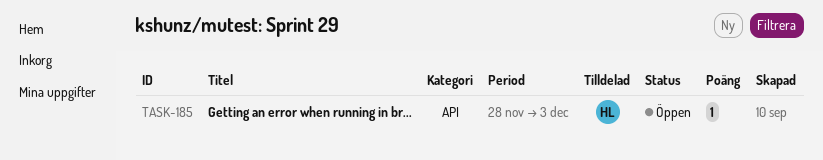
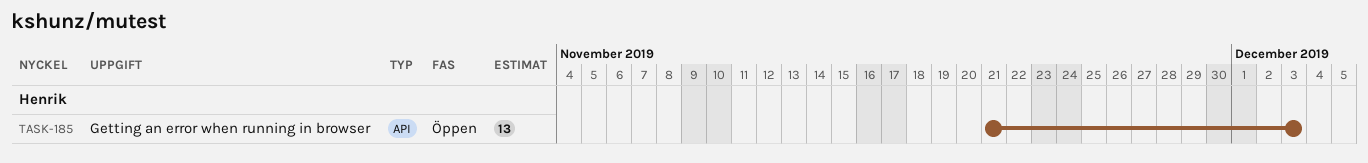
TASK-185, estimate: 1 -> 13
TASK-185, start: Nov 28 -> Nov 21

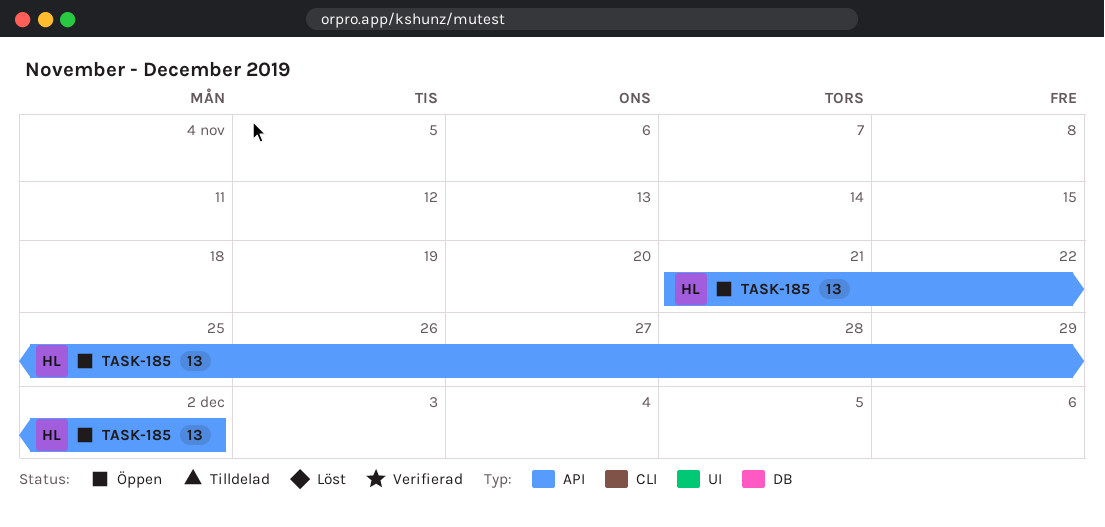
TASK-185, due: Dec 3 -> Dec 2

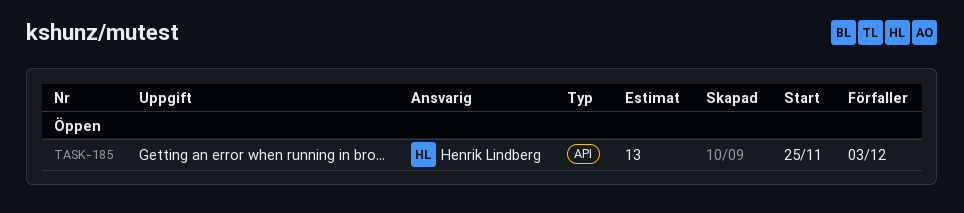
TASK-185, start: Nov 21 -> Nov 25
TASK-185, due: Dec 2 -> Dec 3

